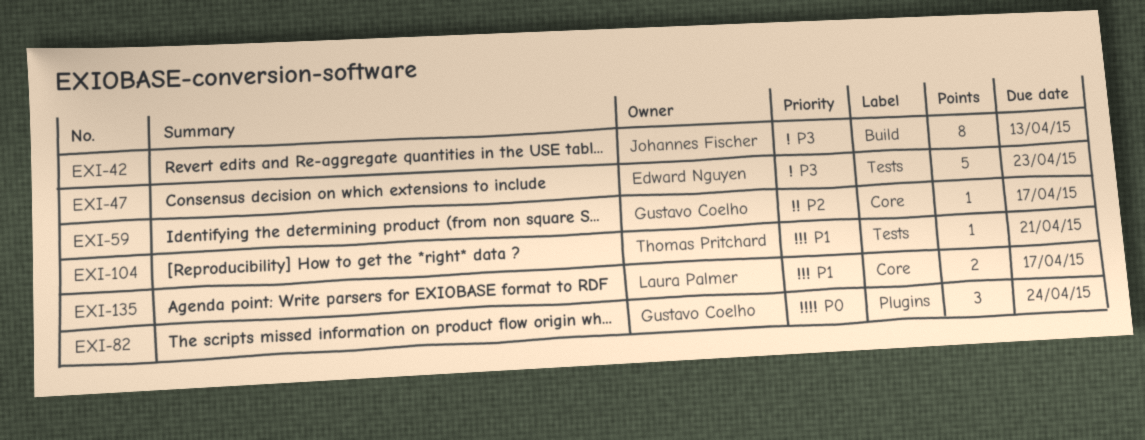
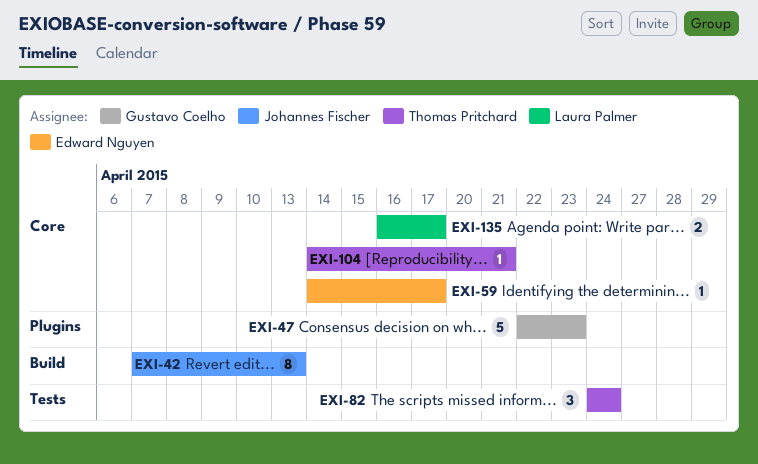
EXI-47, owner: Edward Nguyen -> Gustavo Coelho
EXI-47, label: Tests -> Plugins
EXI-59, owner: Gustavo Coelho -> Edward Nguyen
EXI-82, owner: Gustavo Coelho -> Thomas Pritchard
EXI-82, label: Plugins -> Tests
EXI-104, label: Tests -> Core

